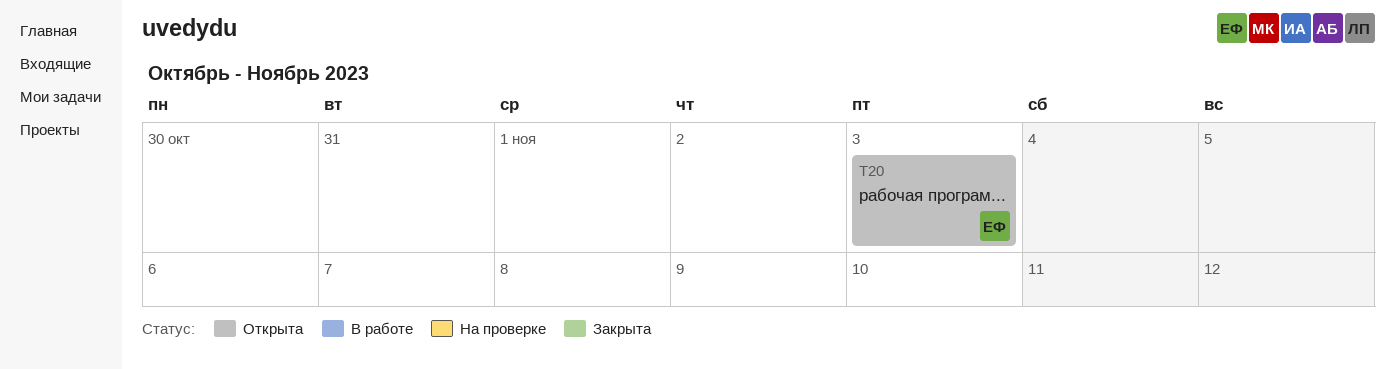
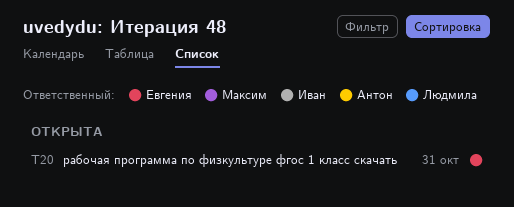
T20, due: Nov 3 -> Oct 31

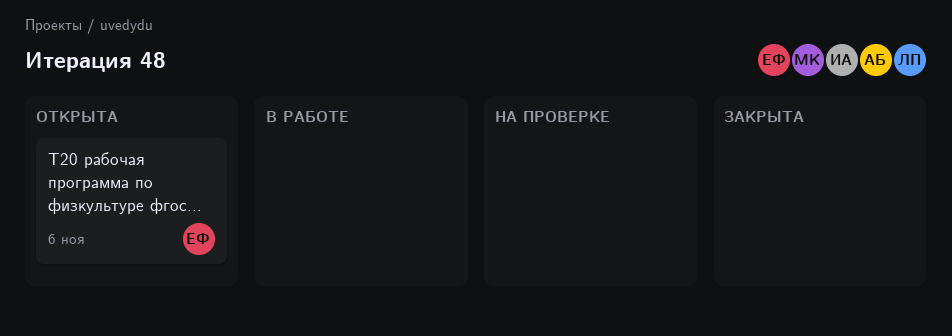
T20, due: Oct 31 -> Nov 6

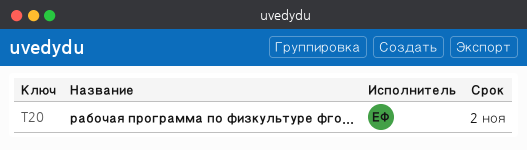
T20, due: Nov 6 -> Nov 2

